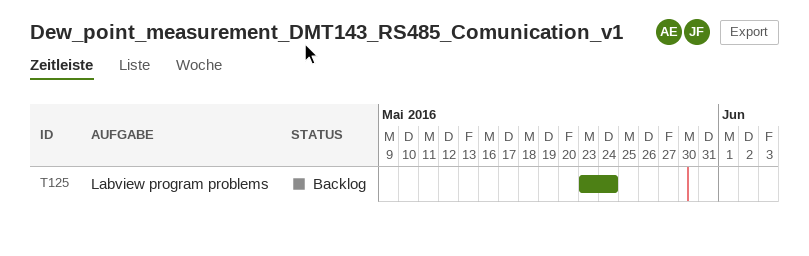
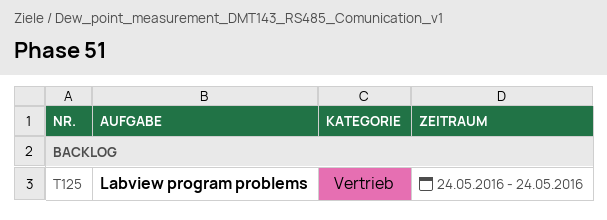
T125, start: May 23 -> May 24

